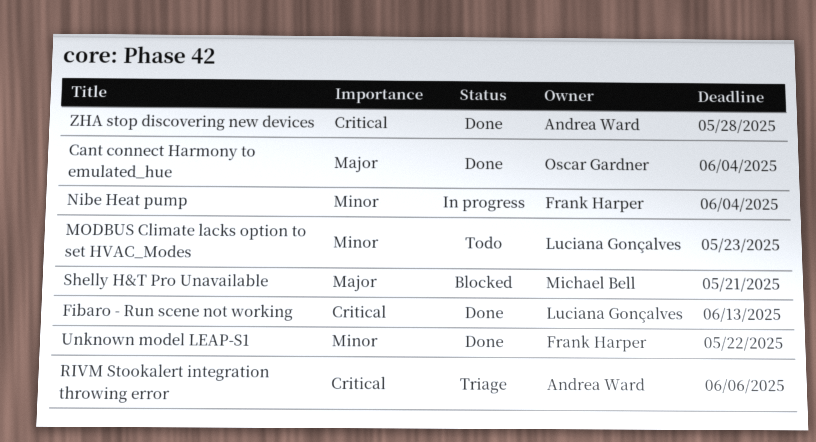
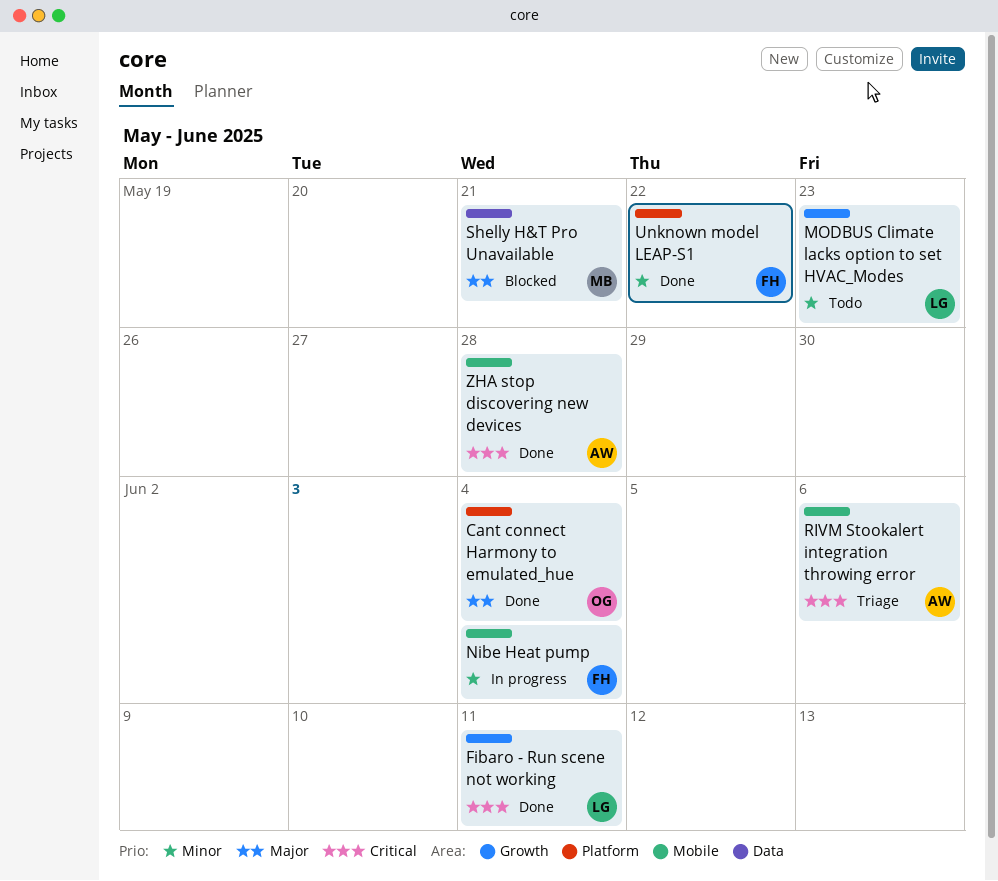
Fibaro - Run scene not working, due: Jun 13 -> Jun 11

